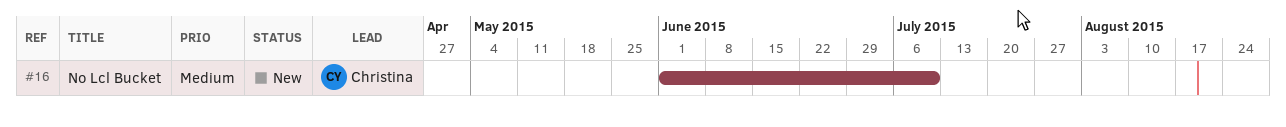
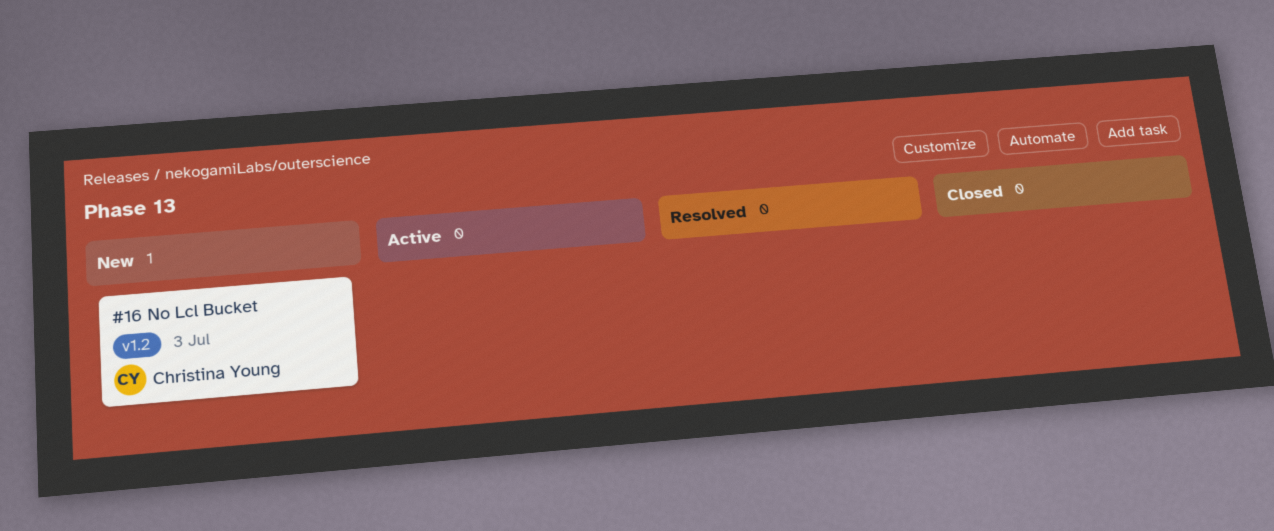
#16, due: Jul 10 -> Jul 3

